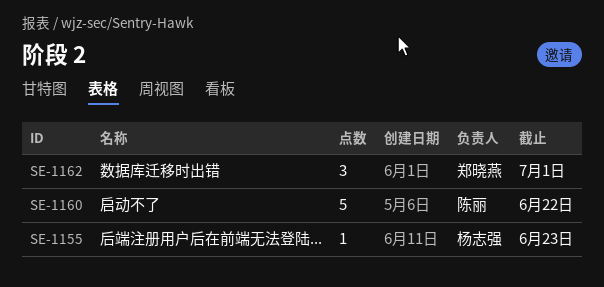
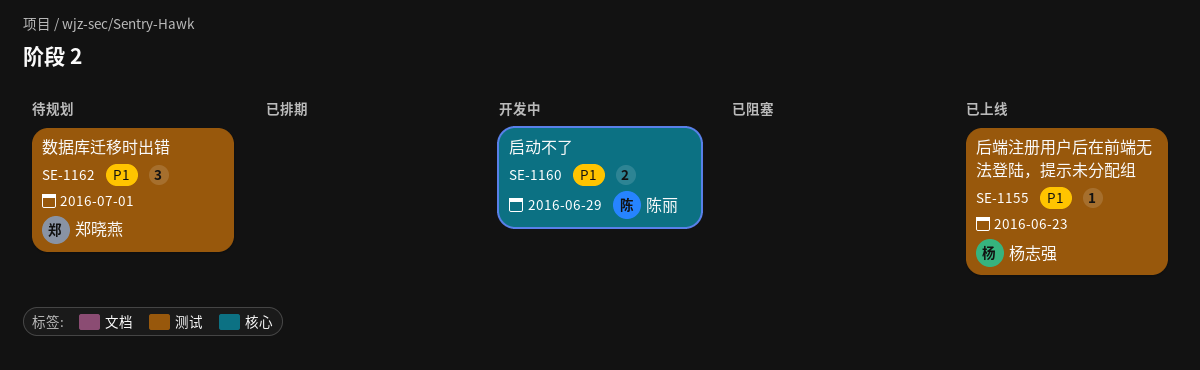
SE-1160, estimate: 5 -> 2
SE-1160, due: Jun 22 -> Jun 29

